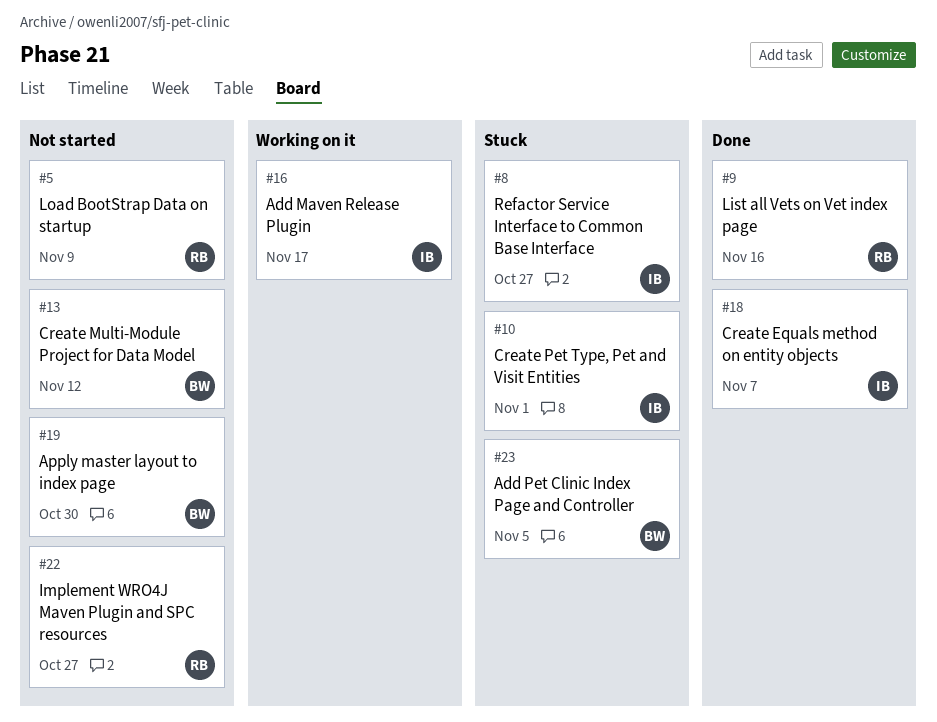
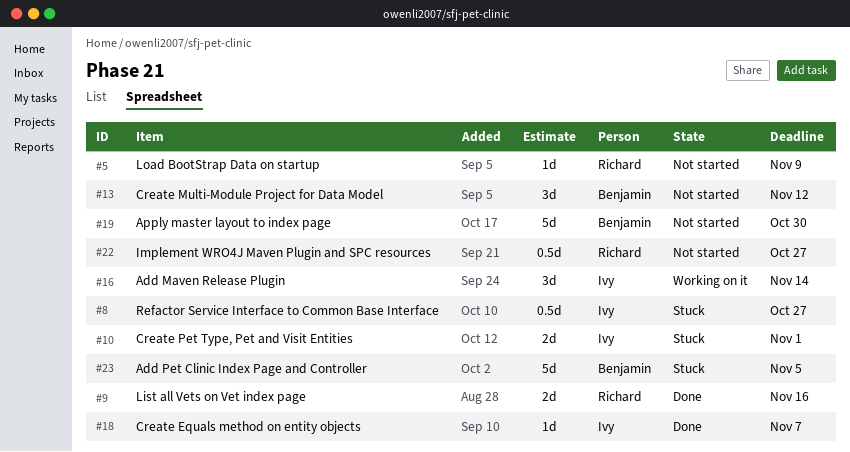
#16, due: Nov 17 -> Nov 14

